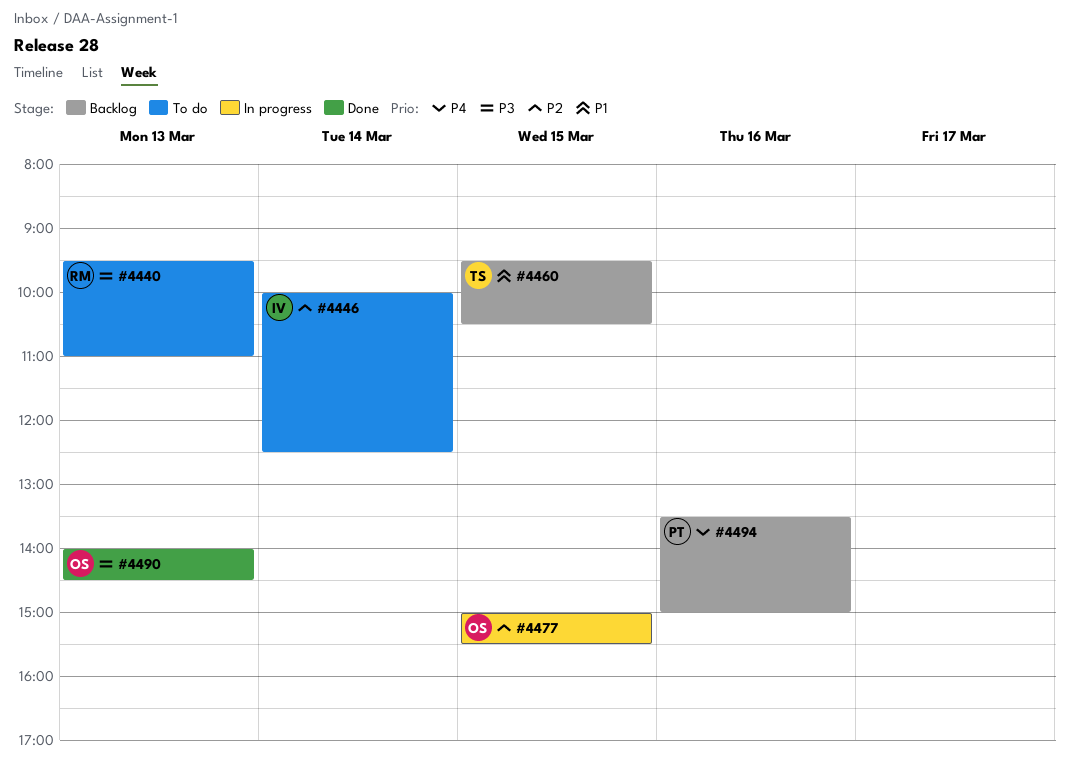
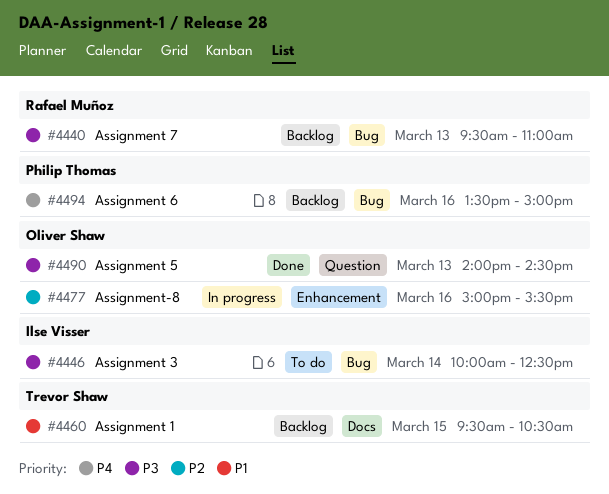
#4440, status: To do -> Backlog
#4446, priority: P2 -> P3
#4477, day: Mar 15 -> Mar 16

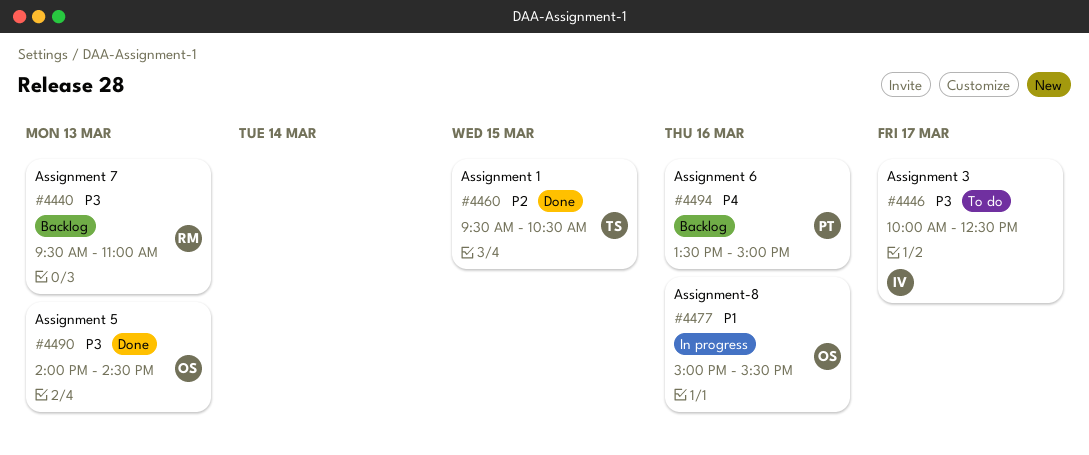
#4446, day: Mar 14 -> Mar 17
#4460, status: Backlog -> Done
#4460, priority: P1 -> P2
#4477, priority: P2 -> P1

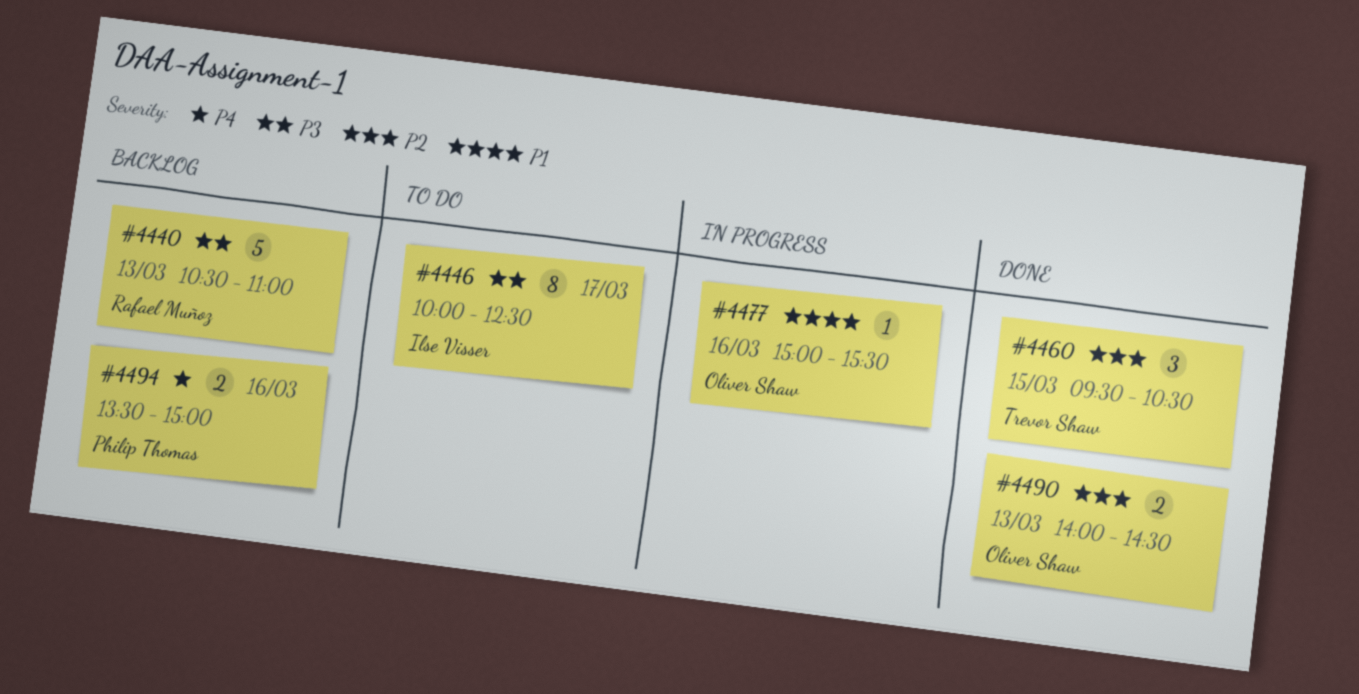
#4440, begins: 09:30 -> 10:30
#4490, priority: P3 -> P2

